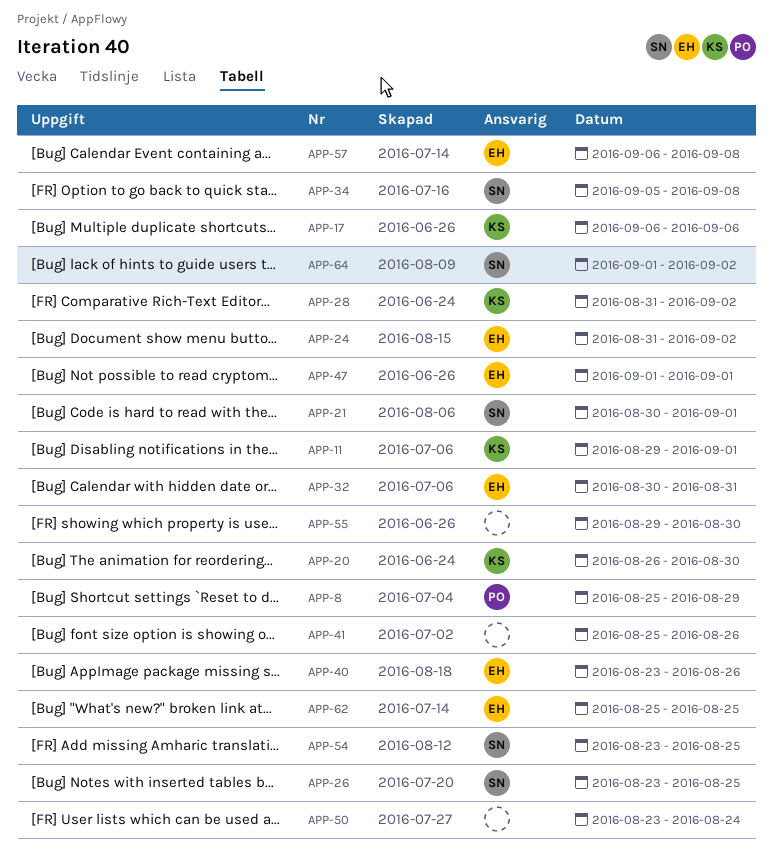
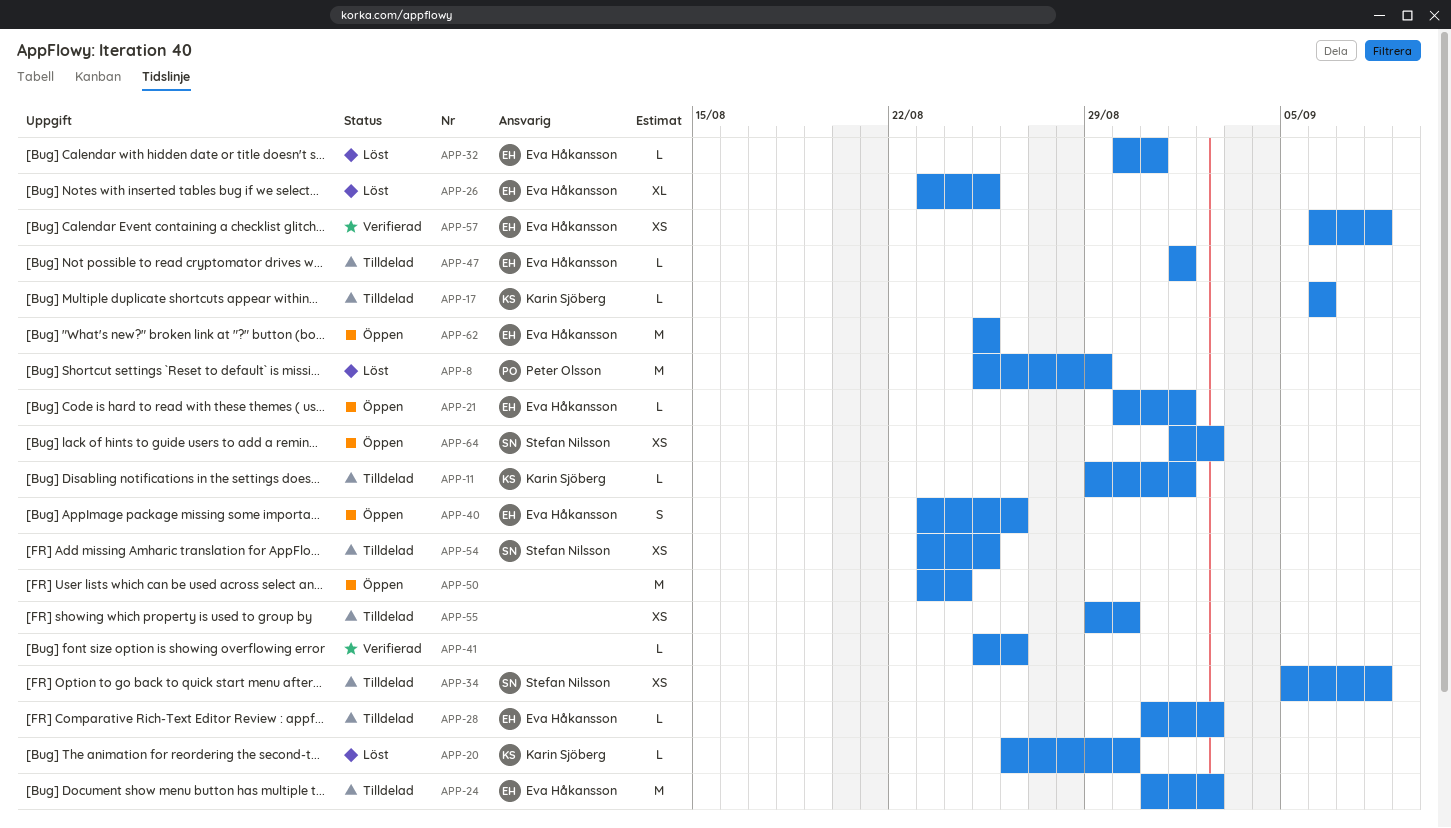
APP-21, owner: Stefan Nilsson -> Eva Håkansson
APP-26, owner: Stefan Nilsson -> Eva Håkansson
APP-28, owner: Karin Sjöberg -> Eva Håkansson

